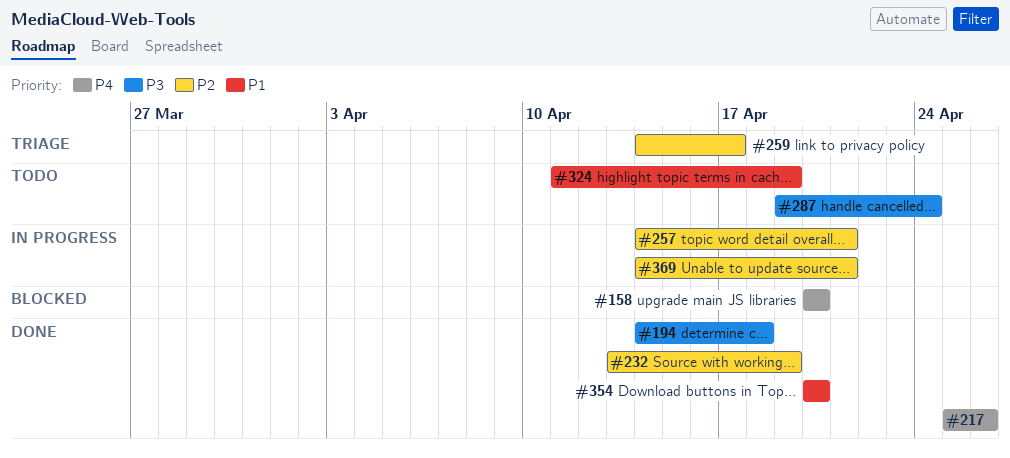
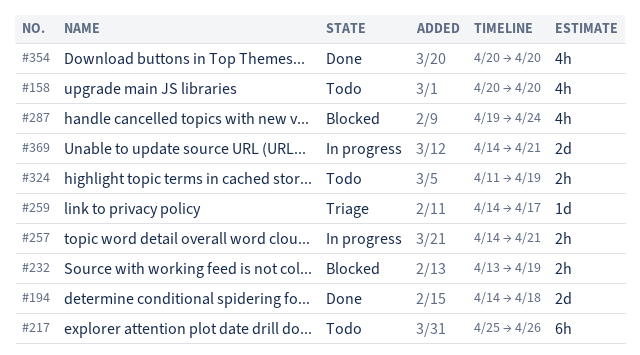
#158, status: Blocked -> Todo
#217, status: Done -> Todo
#232, status: Done -> Blocked
#287, status: Todo -> Blocked

